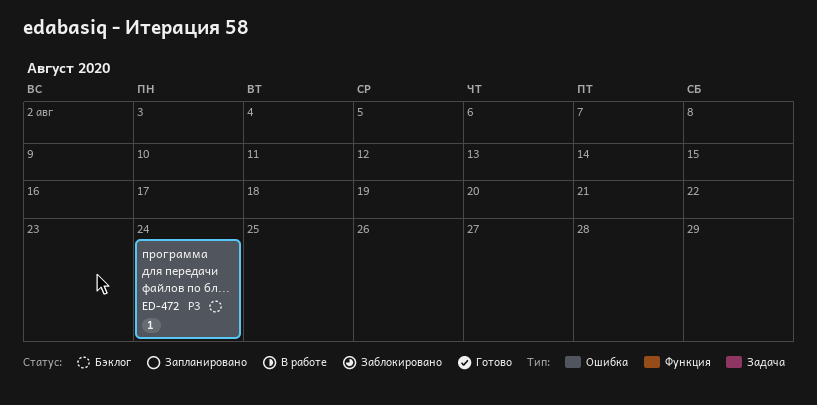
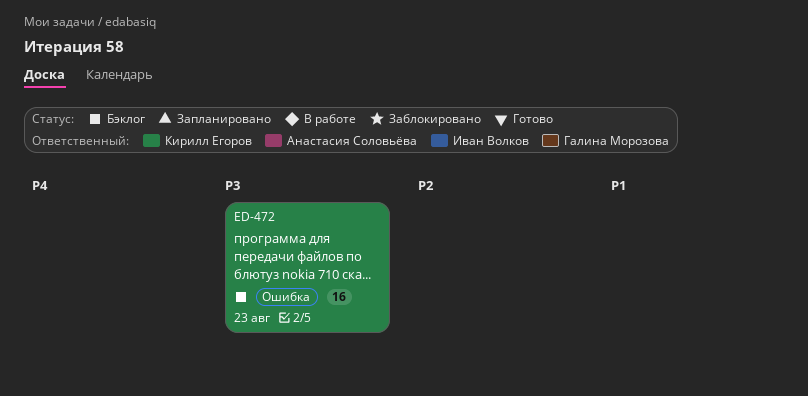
ED-472, estimate: 1 -> 16
ED-472, due: Aug 24 -> Aug 23

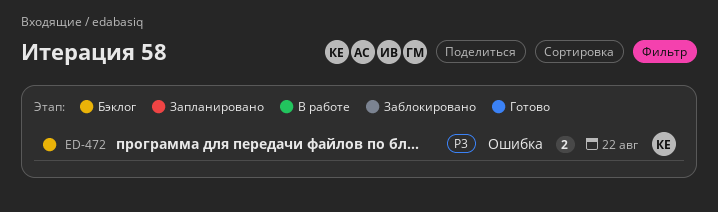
ED-472, estimate: 16 -> 2
ED-472, due: Aug 23 -> Aug 22

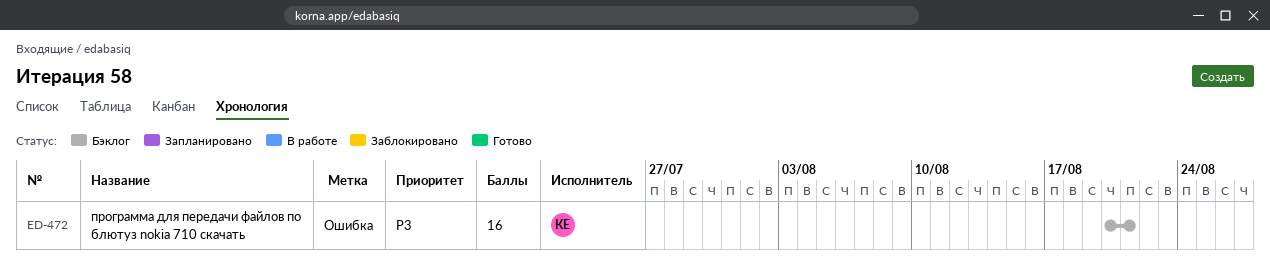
ED-472, estimate: 2 -> 16
ED-472, due: Aug 22 -> Aug 21

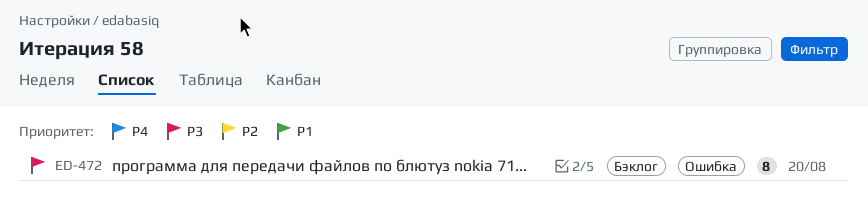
ED-472, estimate: 16 -> 8
ED-472, due: Aug 21 -> Aug 20

